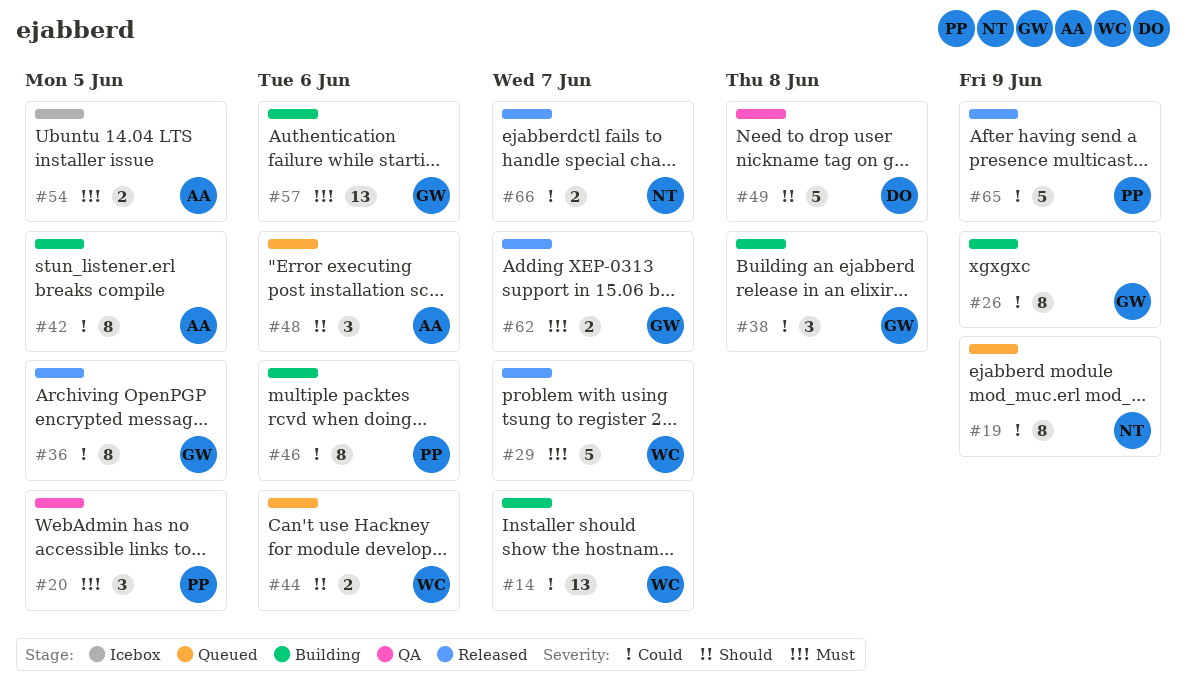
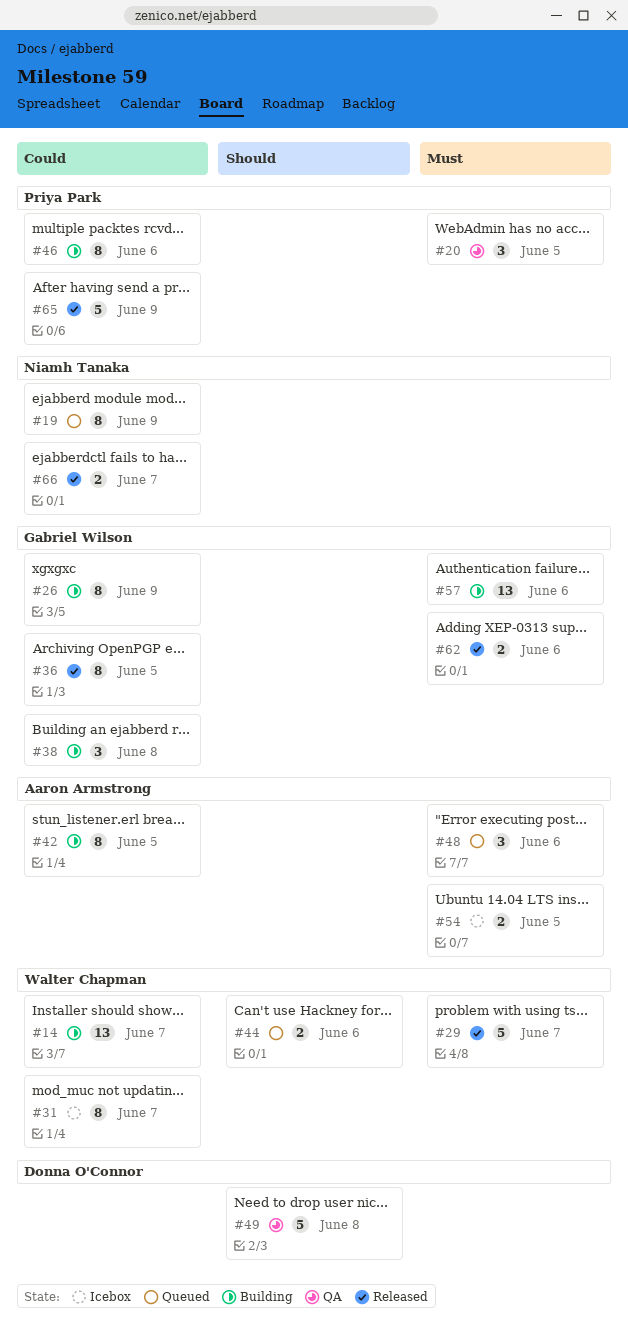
#31: none -> present
#48, priority: Should -> Must
#62, due: Jun 7 -> Jun 6

